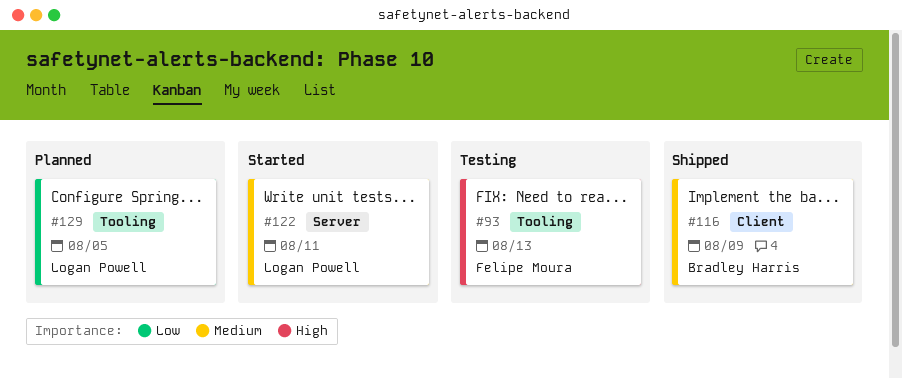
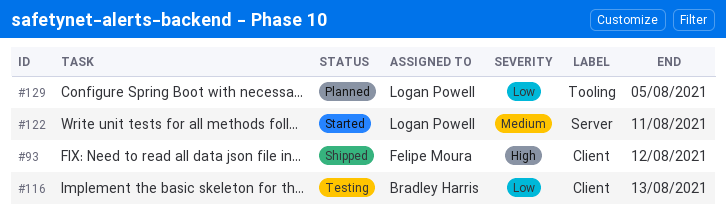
#93, status: Testing -> Shipped
#93, label: Tooling -> Client
#93, due: Aug 13 -> Aug 12
#116, status: Shipped -> Testing
#116, priority: Medium -> Low
#116, due: Aug 9 -> Aug 13

